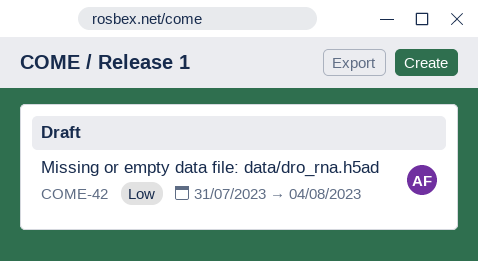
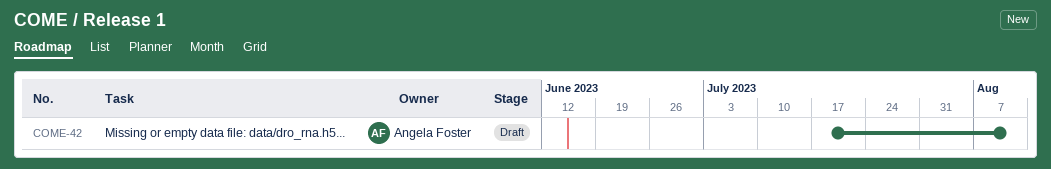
COME-42, start: Jul 31 -> Jul 17
COME-42, due: Aug 4 -> Aug 11

